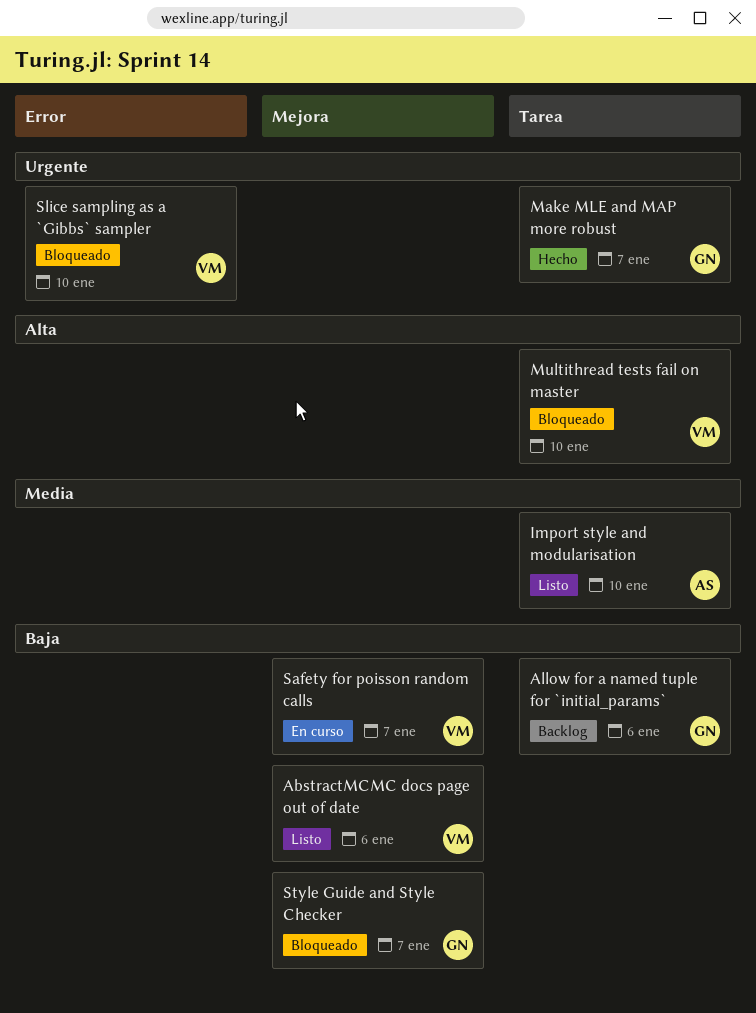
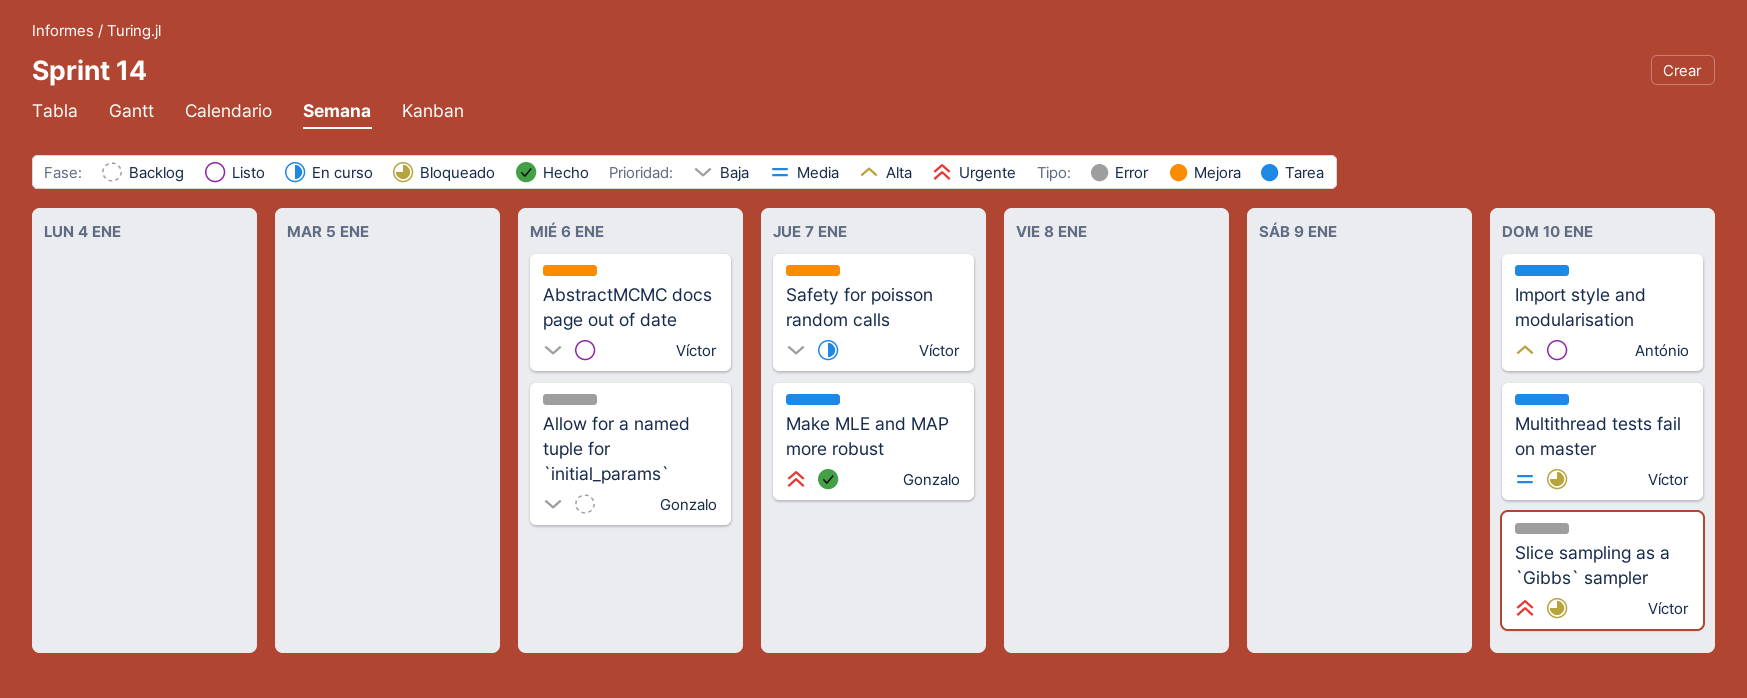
Allow for a named tuple for `initial_params`, label: Tarea -> Error
Import style and modularisation, priority: Media -> Alta
Multithread tests fail on master, priority: Alta -> Media
Style Guide and Style Checker: present -> none

